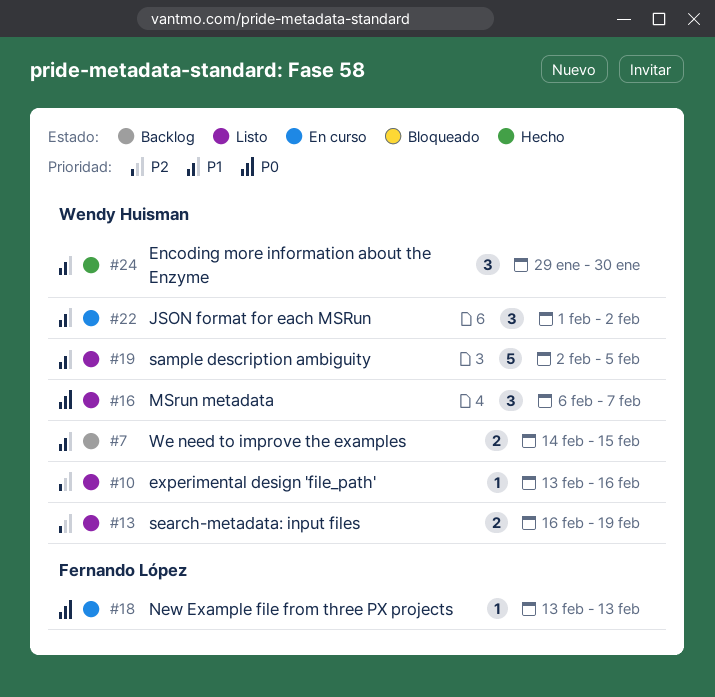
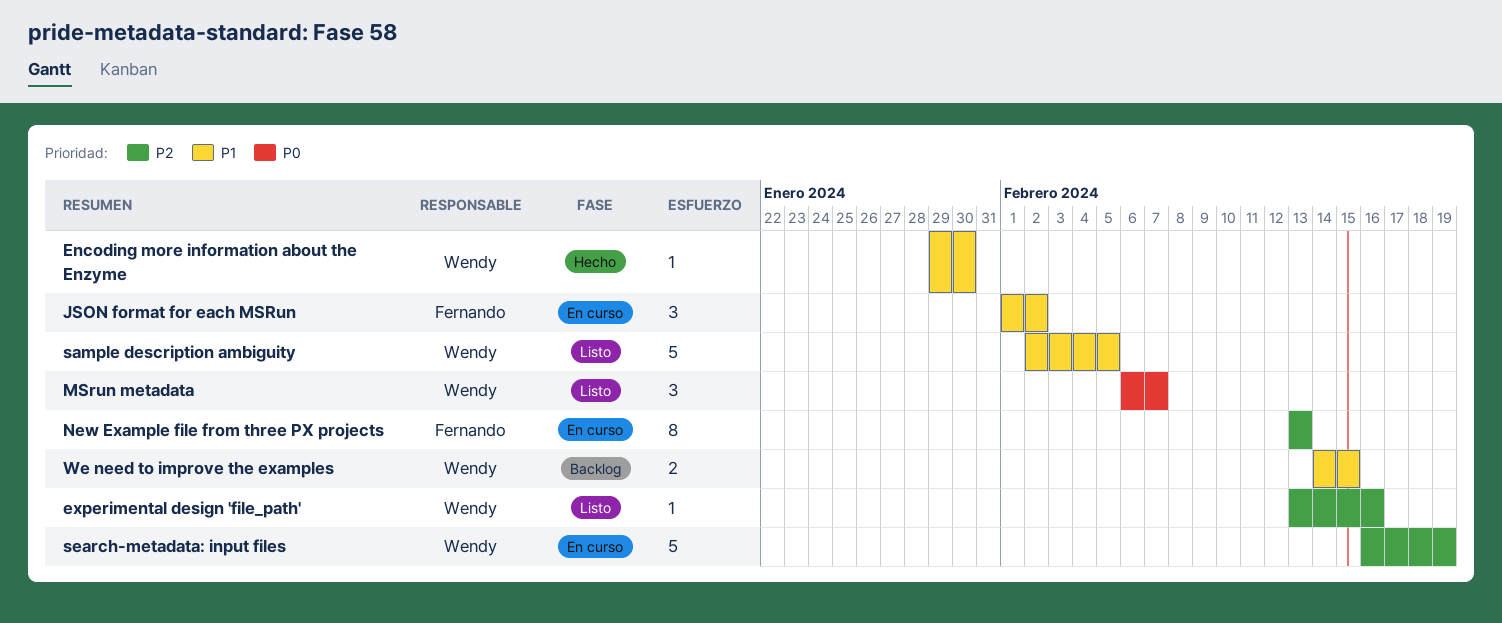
Encoding more information about the Enzyme, estimate: 3 -> 1
JSON format for each MSRun, owner: Wendy Huisman -> Fernando López
New Example file from three PX projects, priority: P0 -> P2
New Example file from three PX projects, estimate: 1 -> 8
search-metadata: input files, status: Listo -> En curso
search-metadata: input files, estimate: 2 -> 5

